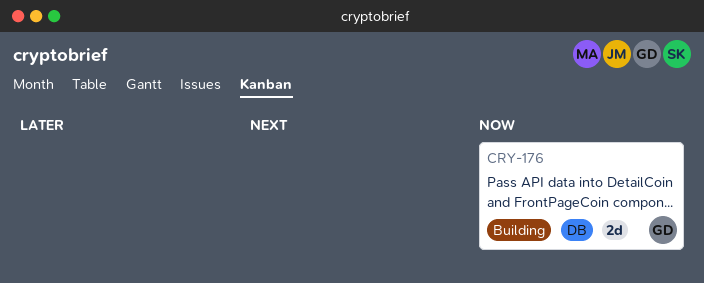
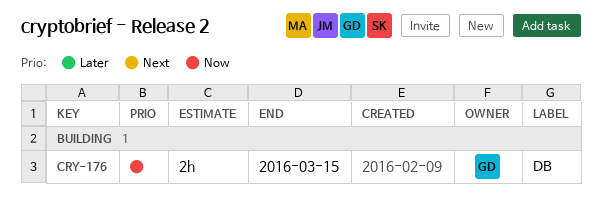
CRY-176, estimate: 2d -> 2h

